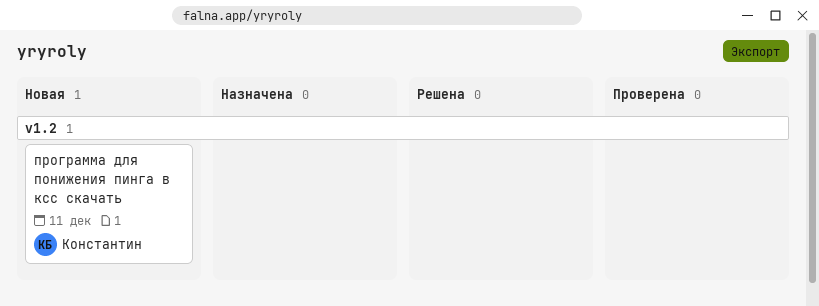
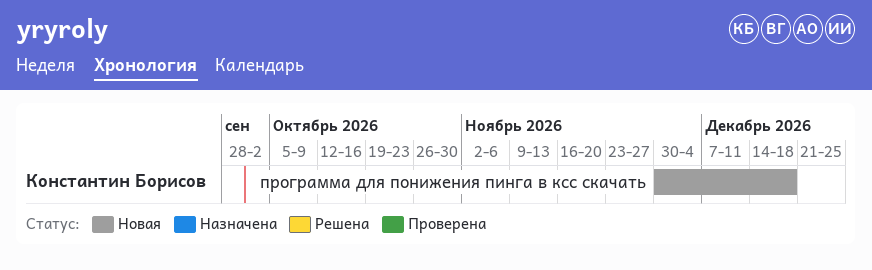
программа для понижения пинга в ксс скачать, due: Dec 11 -> Dec 18

